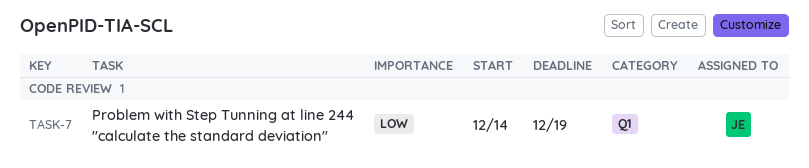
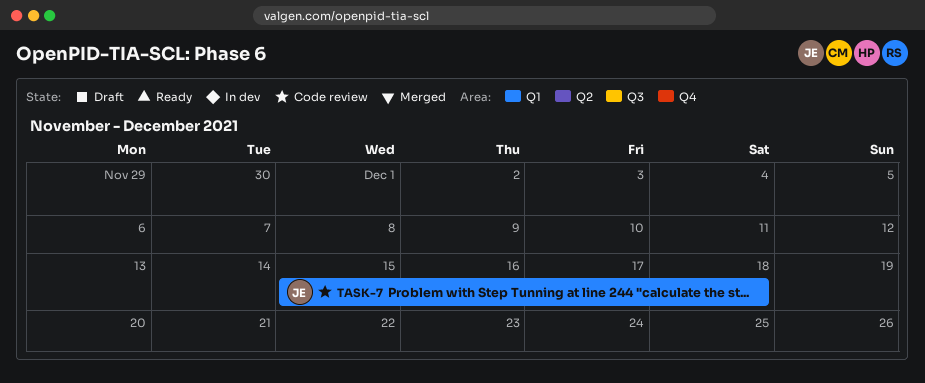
TASK-7, start: Dec 14 -> Dec 15
TASK-7, due: Dec 19 -> Dec 18

